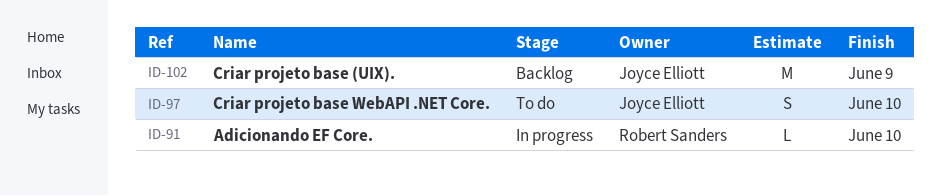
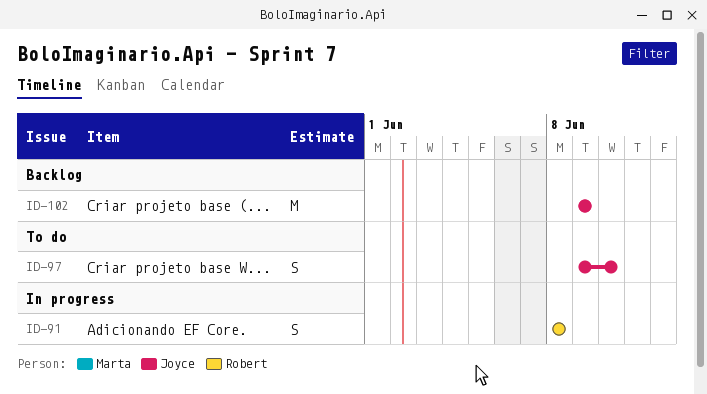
ID-91, estimate: L -> S
ID-91, due: Jun 10 -> Jun 8

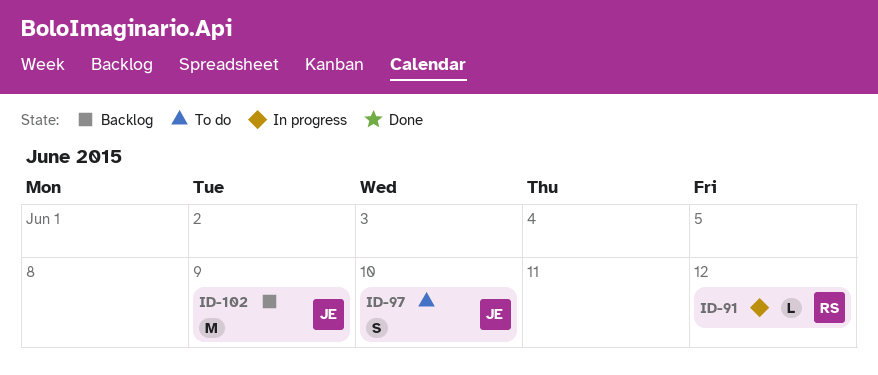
ID-91, estimate: S -> L
ID-91, due: Jun 8 -> Jun 12

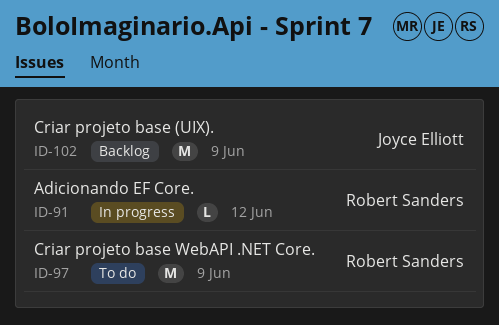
ID-97, owner: Joyce Elliott -> Robert Sanders
ID-97, estimate: S -> M
ID-97, due: Jun 10 -> Jun 9

